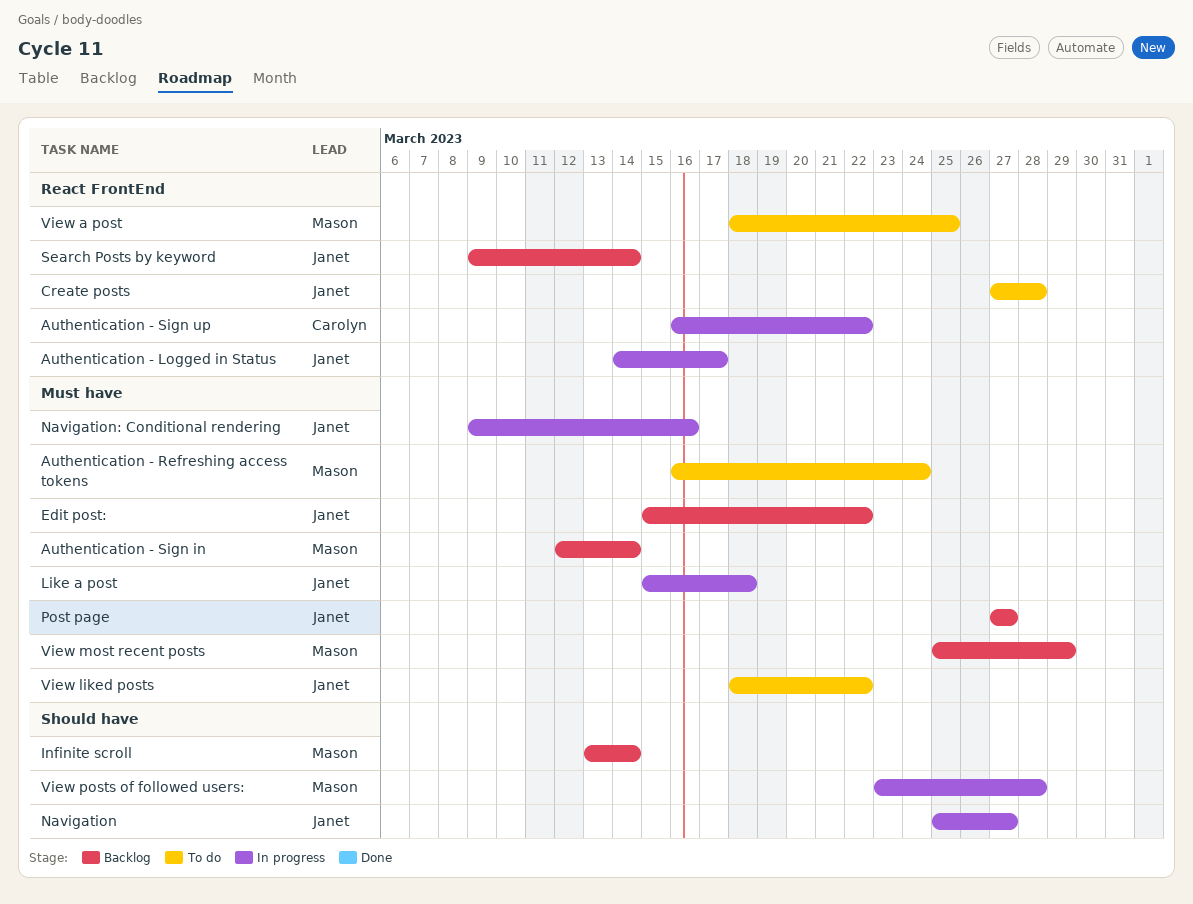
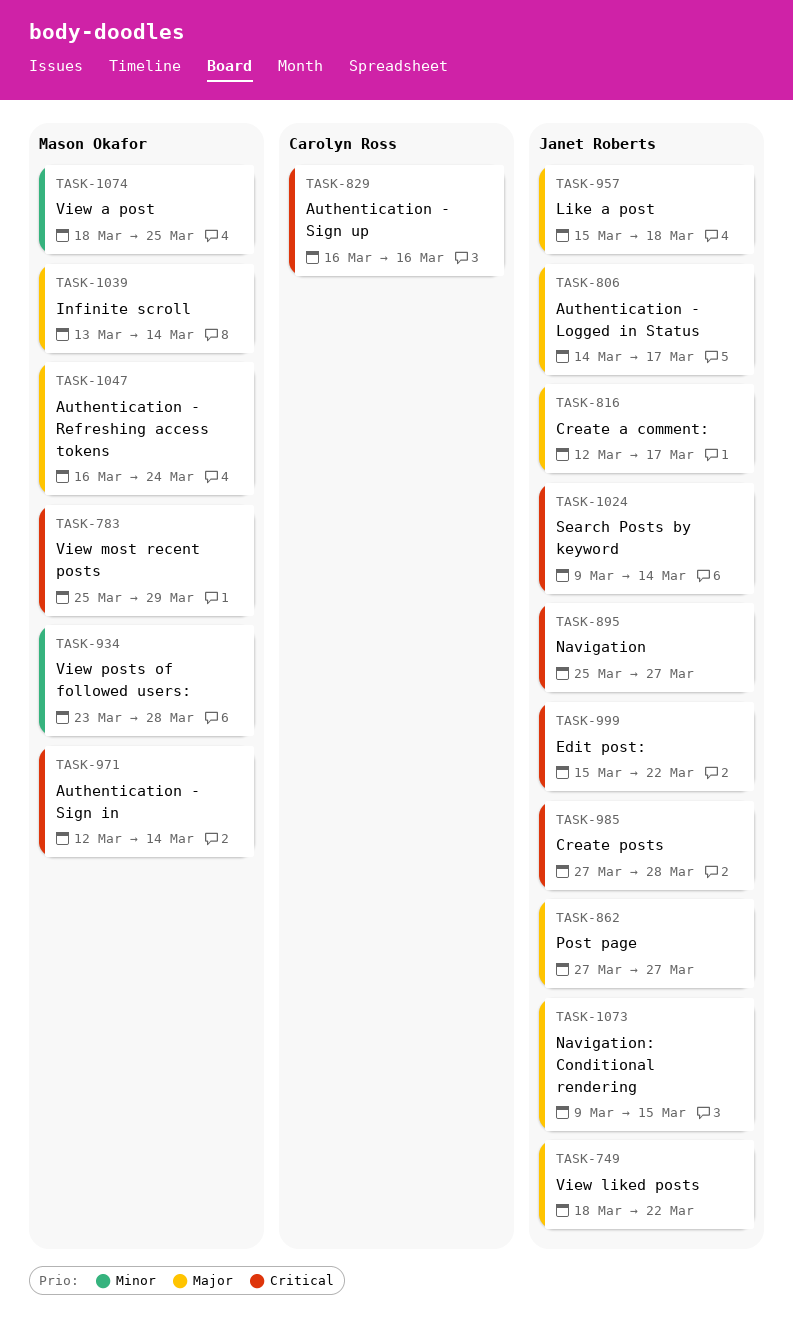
Authentication - Sign up, due: Mar 22 -> Mar 16
Create a comment:: none -> present
Navigation: Conditional rendering, due: Mar 16 -> Mar 15

